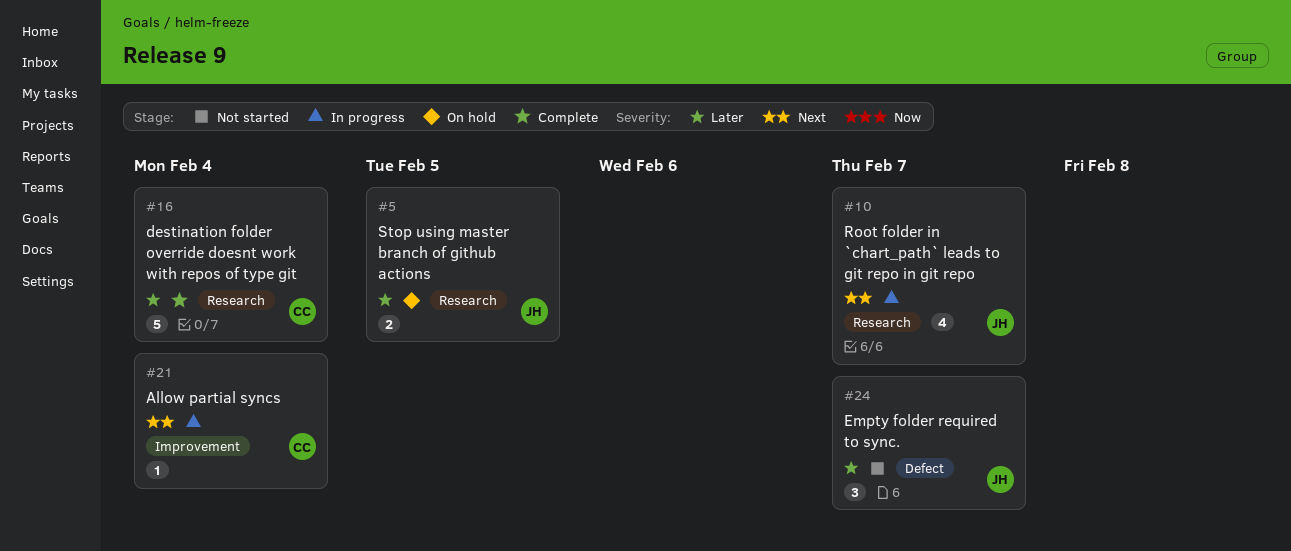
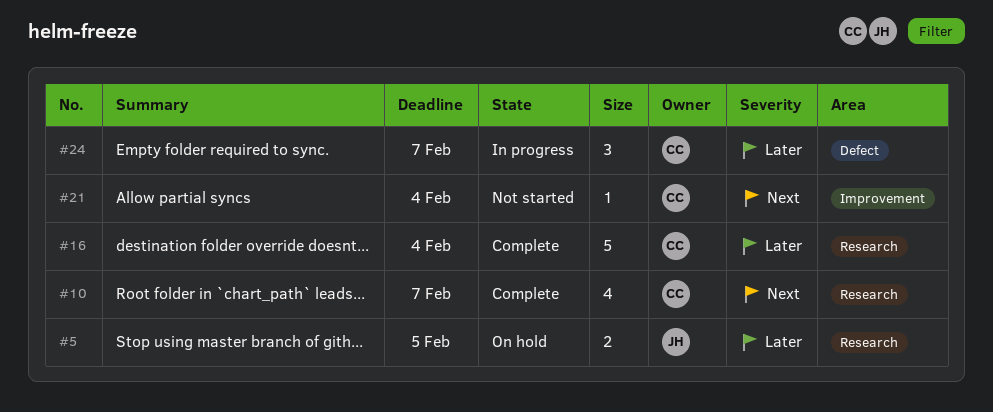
#10, status: In progress -> Complete
#10, owner: JH -> CC
#21, status: In progress -> Not started
#24, status: Not started -> In progress
#24, owner: JH -> CC

